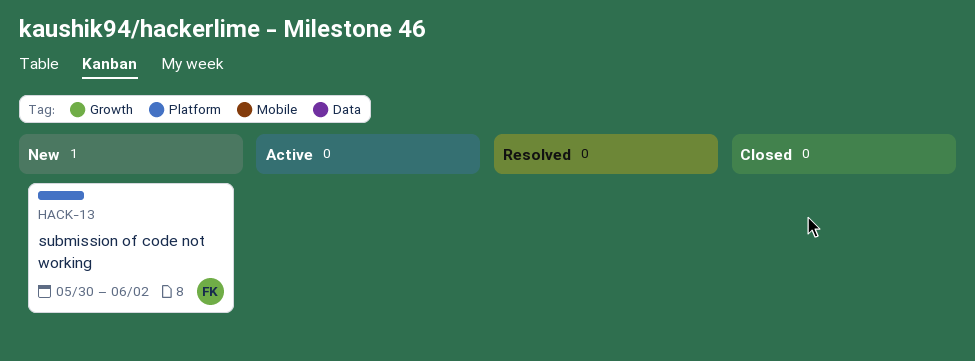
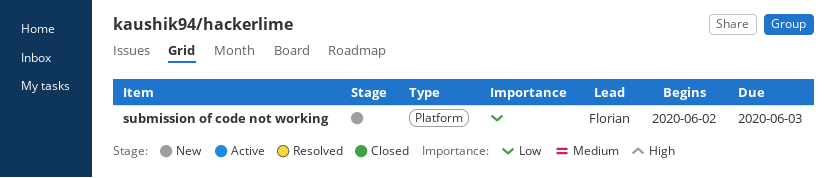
submission of code not working, start: May 30 -> Jun 2
submission of code not working, due: Jun 2 -> Jun 3

